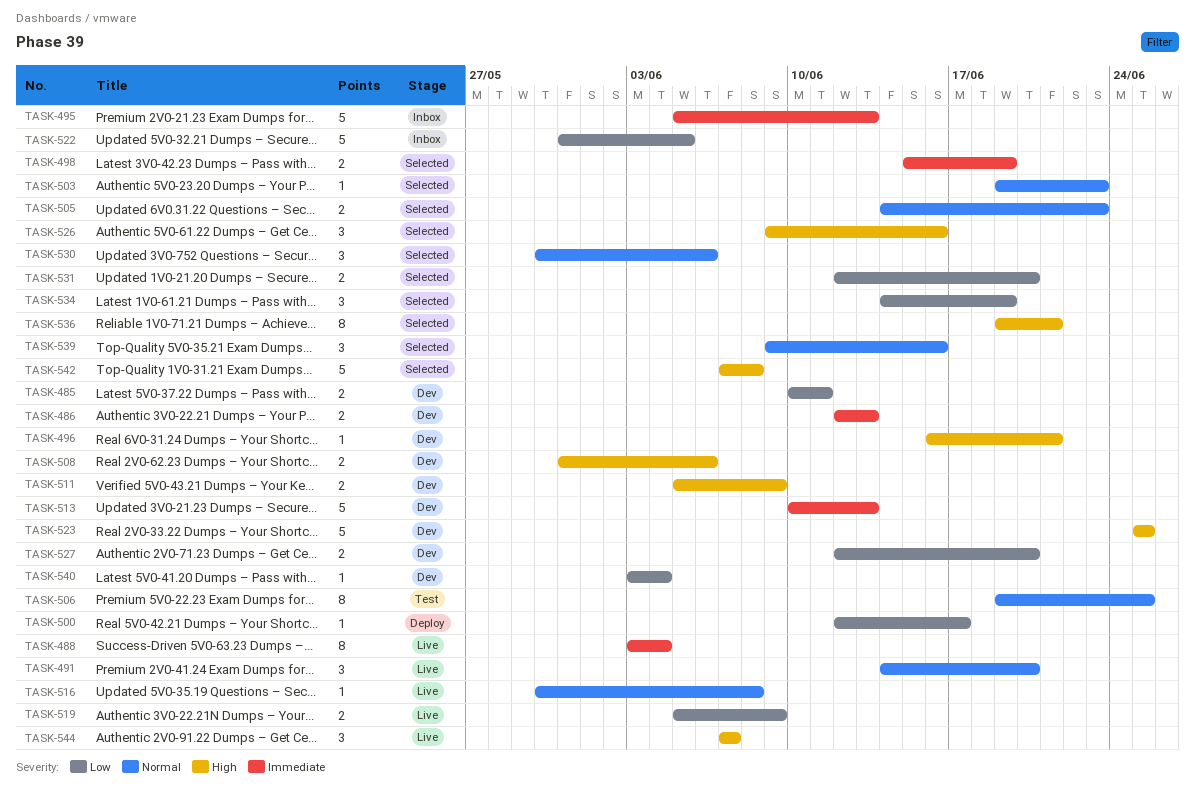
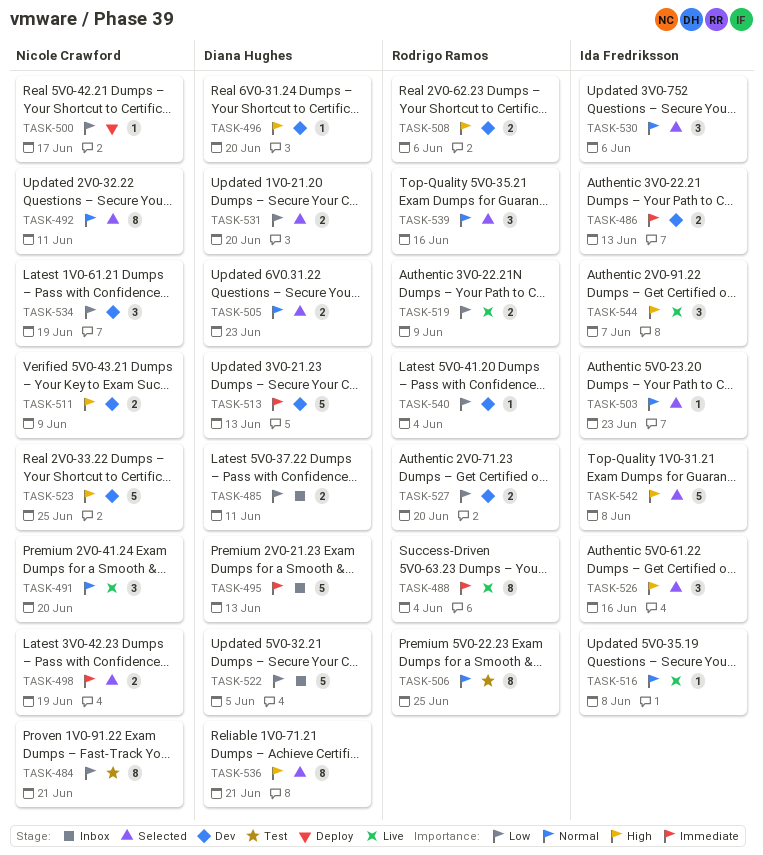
TASK-484: none -> present
TASK-485, status: Dev -> Inbox
TASK-492: none -> present
TASK-496, due: Jun 21 -> Jun 20
TASK-534, status: Selected -> Dev

